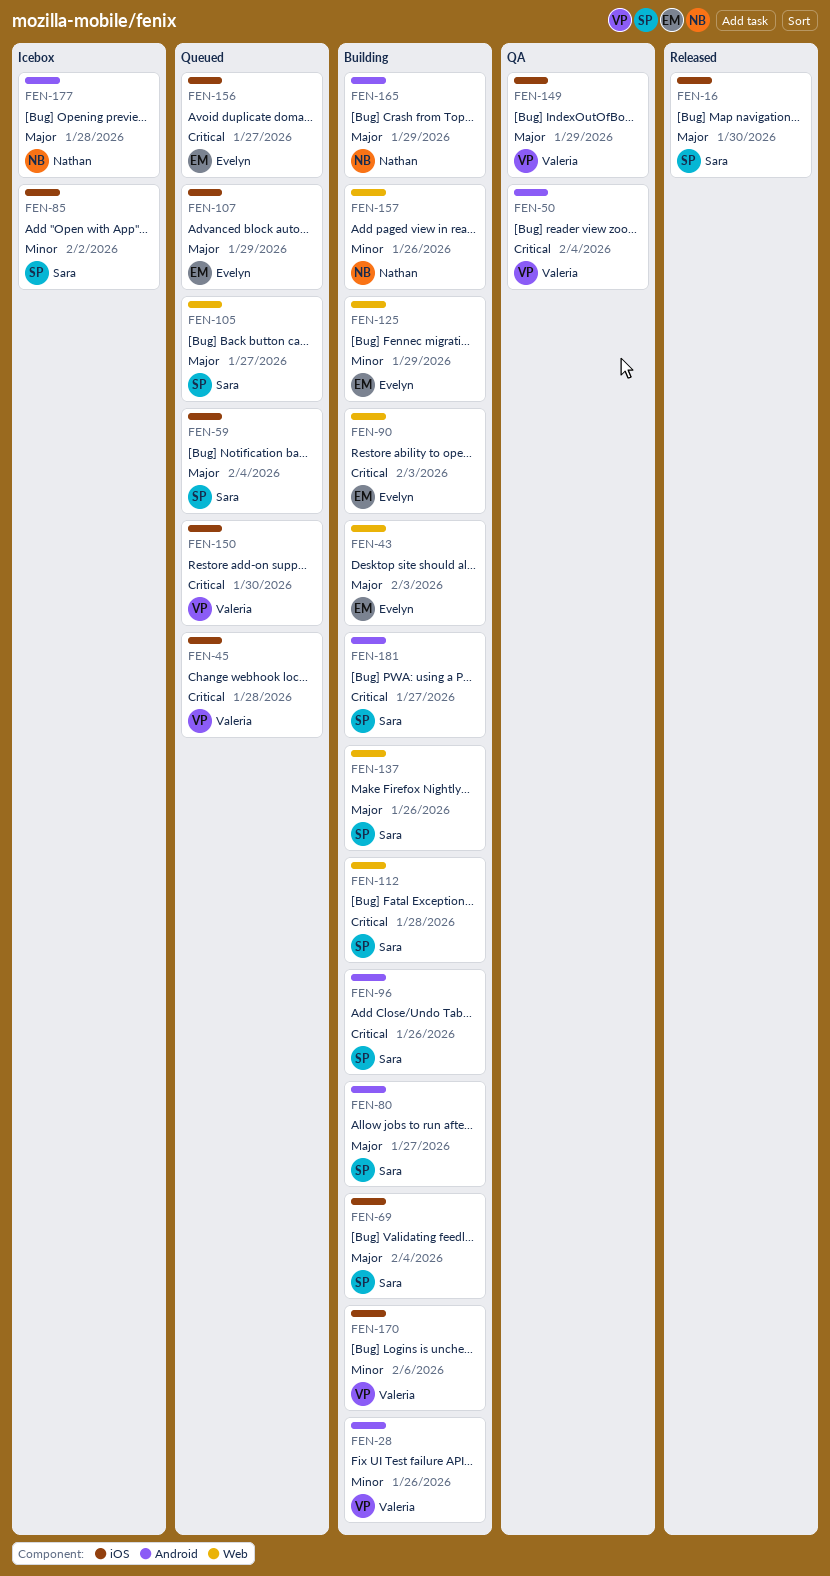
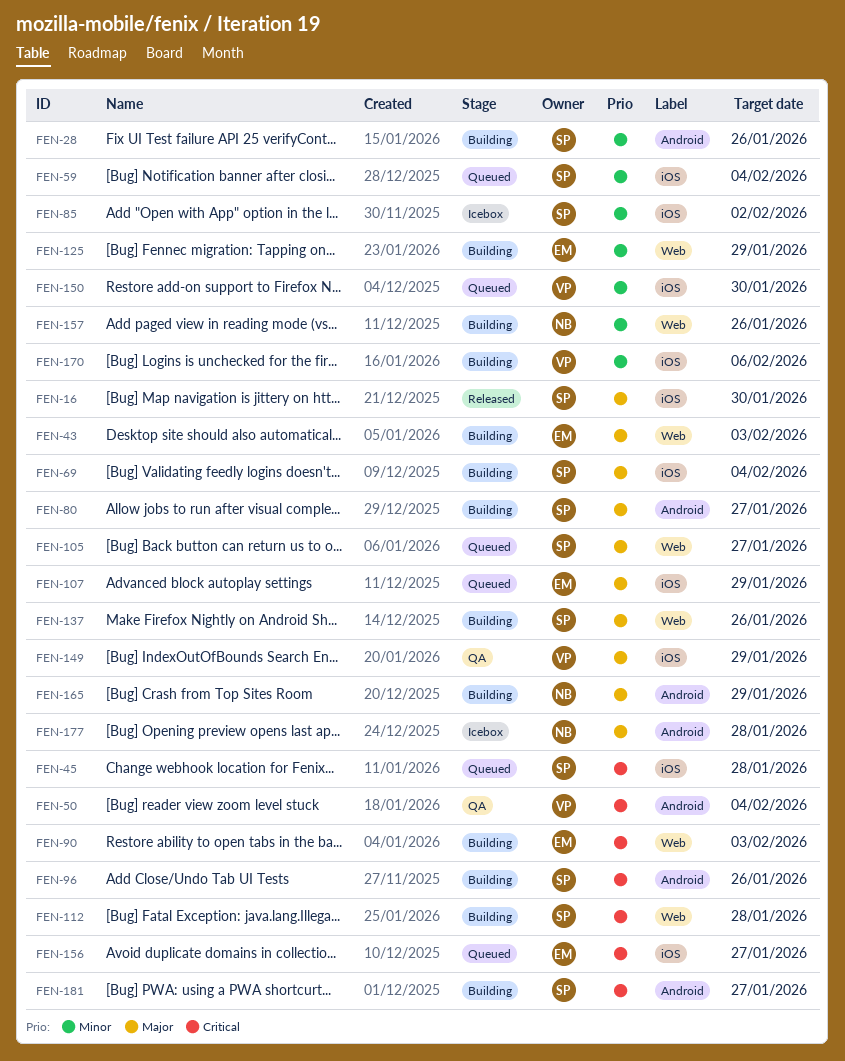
FEN-28, owner: Valeria -> Sara
FEN-45, owner: Valeria -> Sara
FEN-59, priority: Major -> Minor
FEN-150, priority: Critical -> Minor

